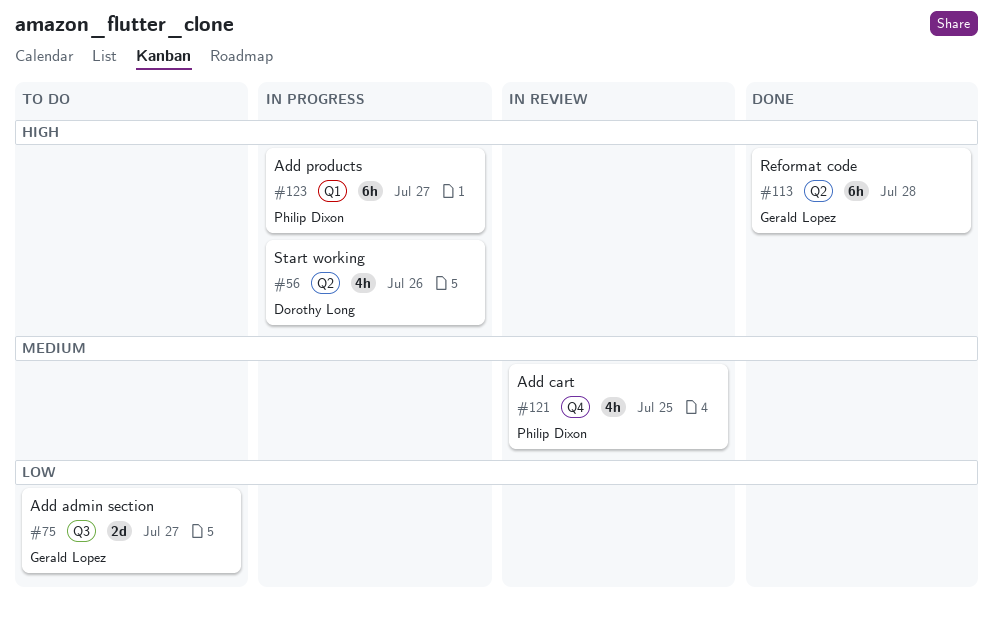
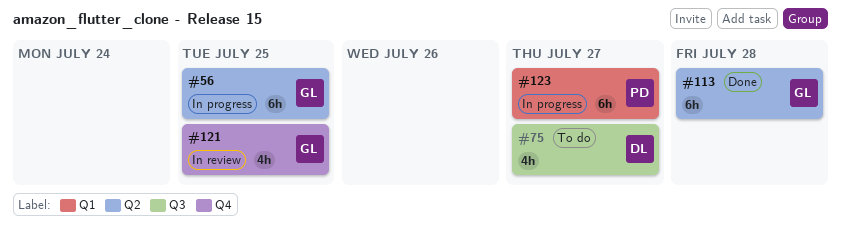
#56, owner: Dorothy Long -> Gerald Lopez
#56, estimate: 4h -> 6h
#56, due: Jul 26 -> Jul 25
#75, owner: Gerald Lopez -> Dorothy Long
#75, estimate: 2d -> 4h
#121, owner: Philip Dixon -> Gerald Lopez

